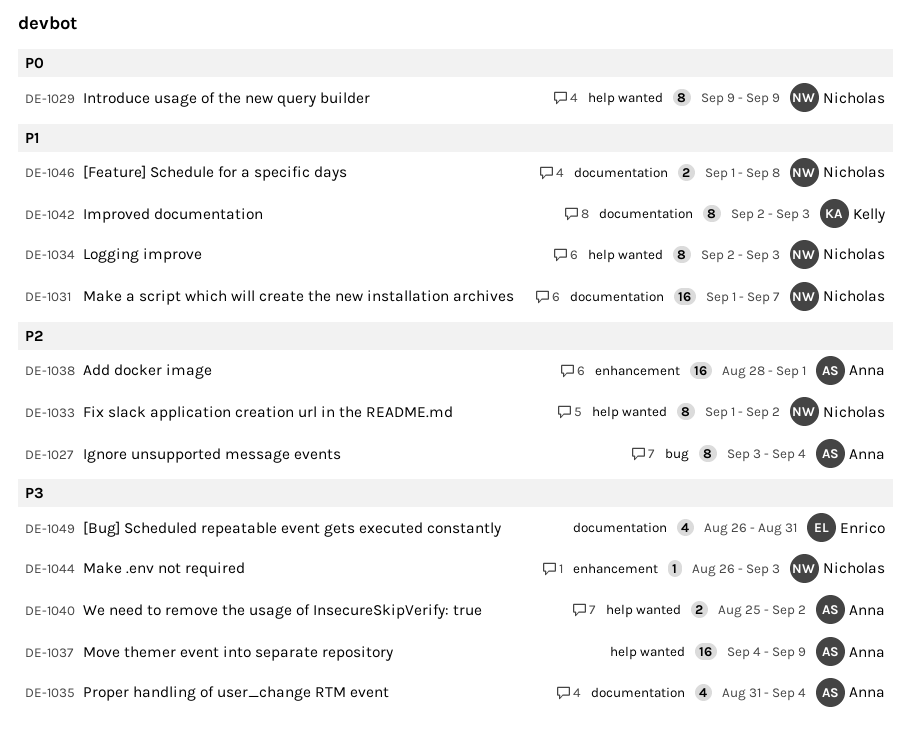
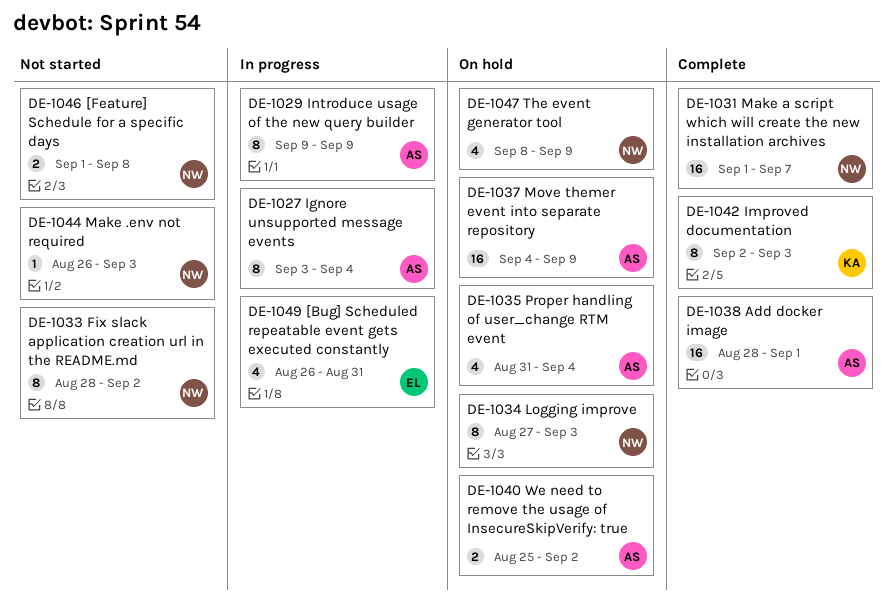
DE-1029, owner: Nicholas -> Anna
DE-1033, start: Sep 1 -> Aug 28
DE-1034, start: Sep 2 -> Aug 27
DE-1047: none -> present

